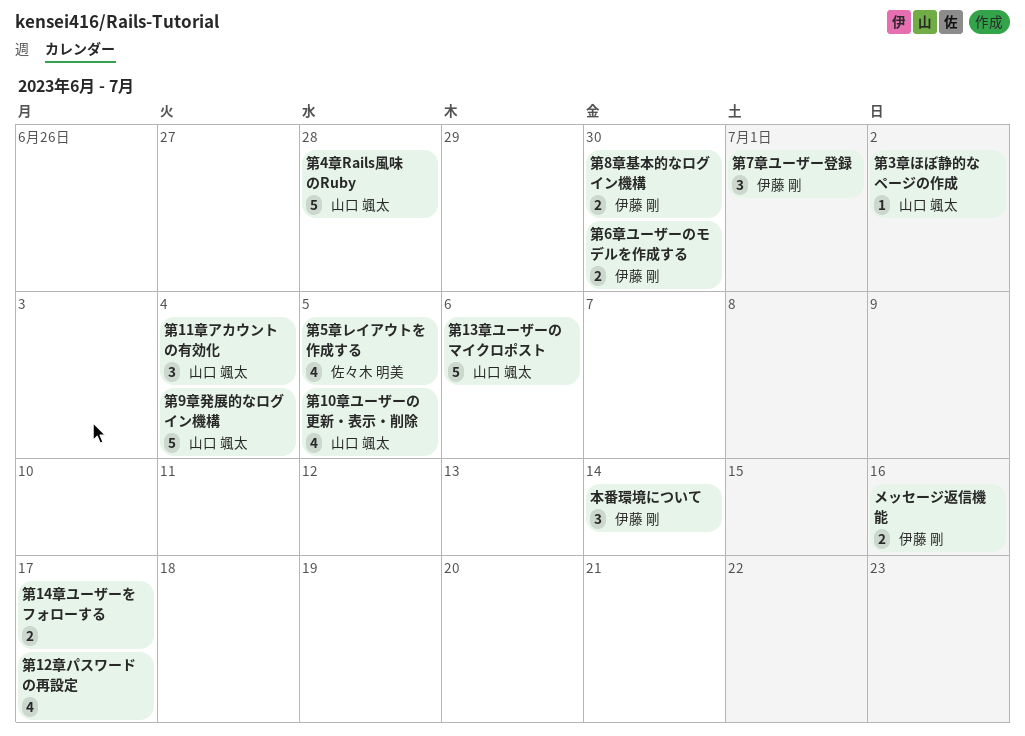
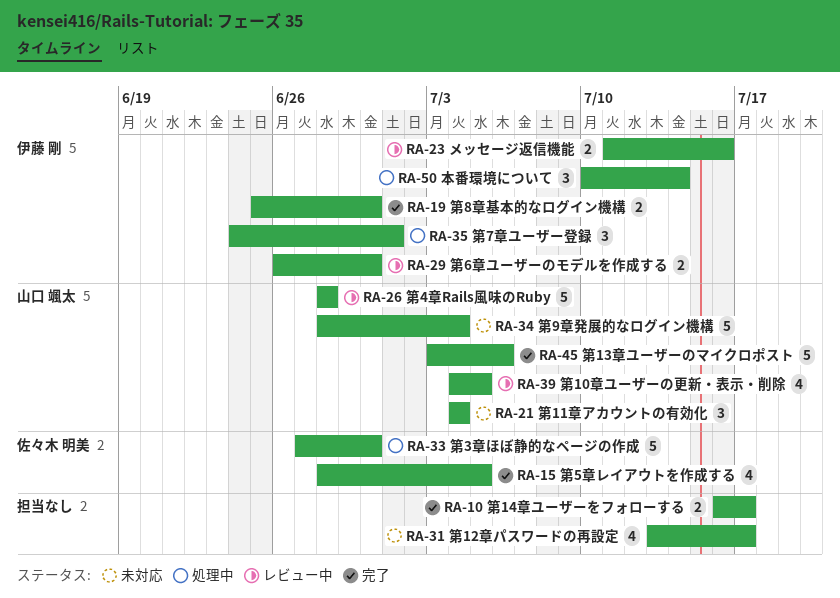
第3章ほぼ静的なページの作成, owner: 山口 颯太 -> 佐々木 明美
第3章ほぼ静的なページの作成, estimate: 1 -> 5
第3章ほぼ静的なページの作成, due: Jul 2 -> Jun 30

